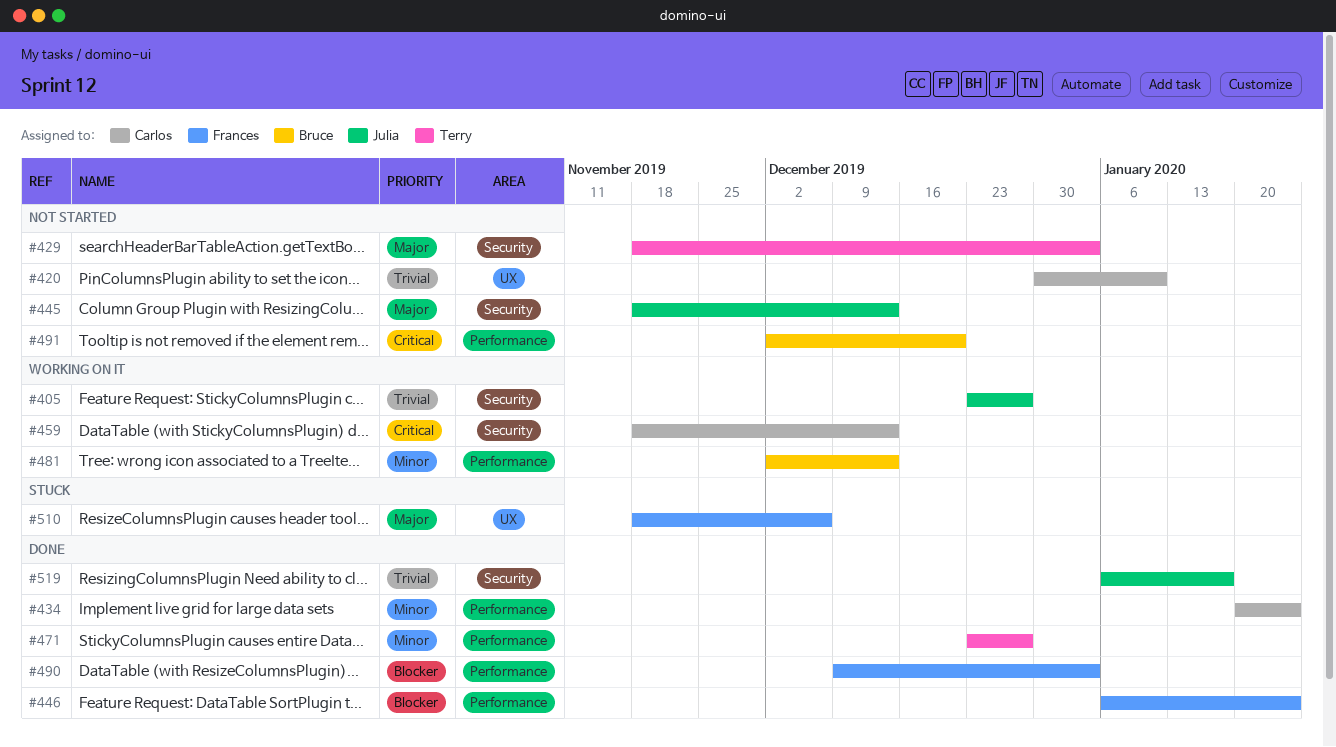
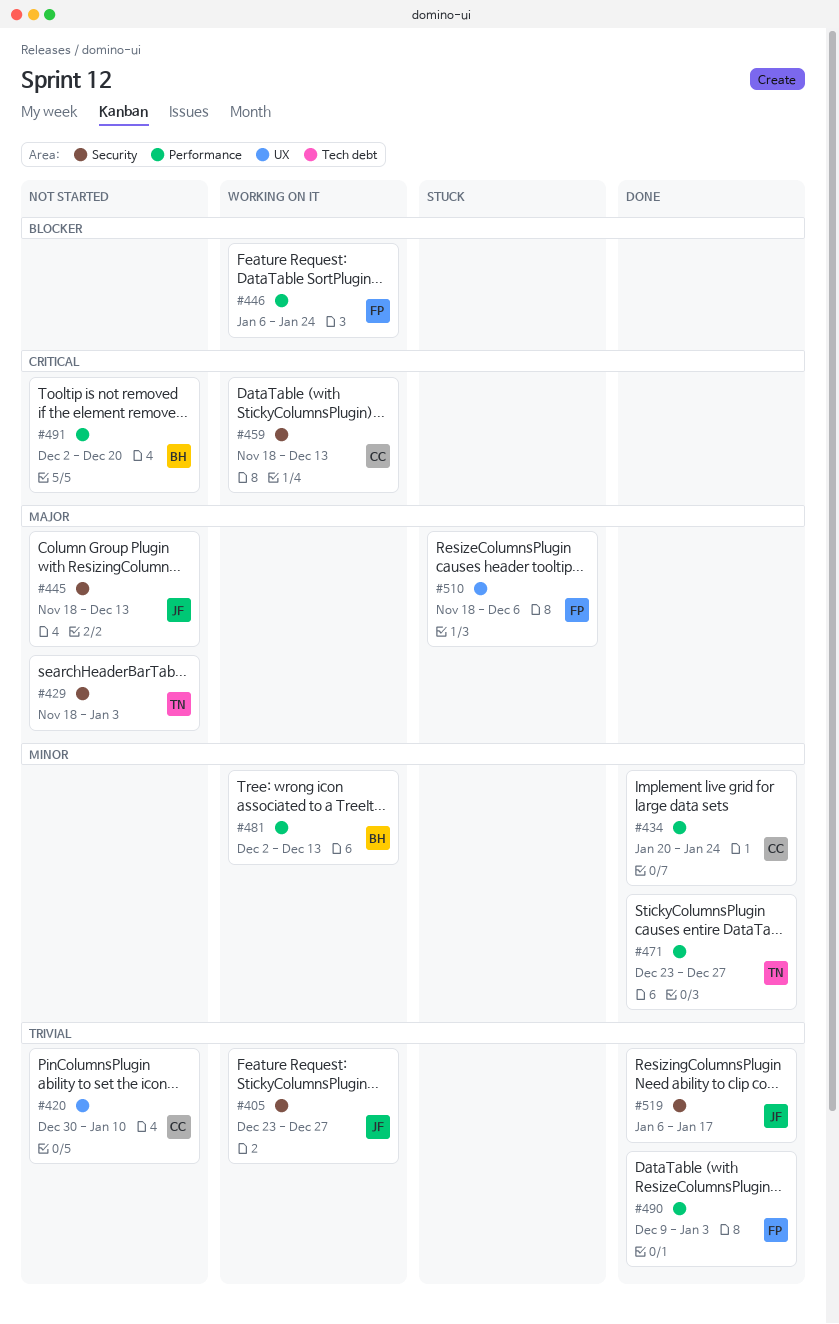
#446, status: Done -> Working on it
#490, priority: Blocker -> Trivial

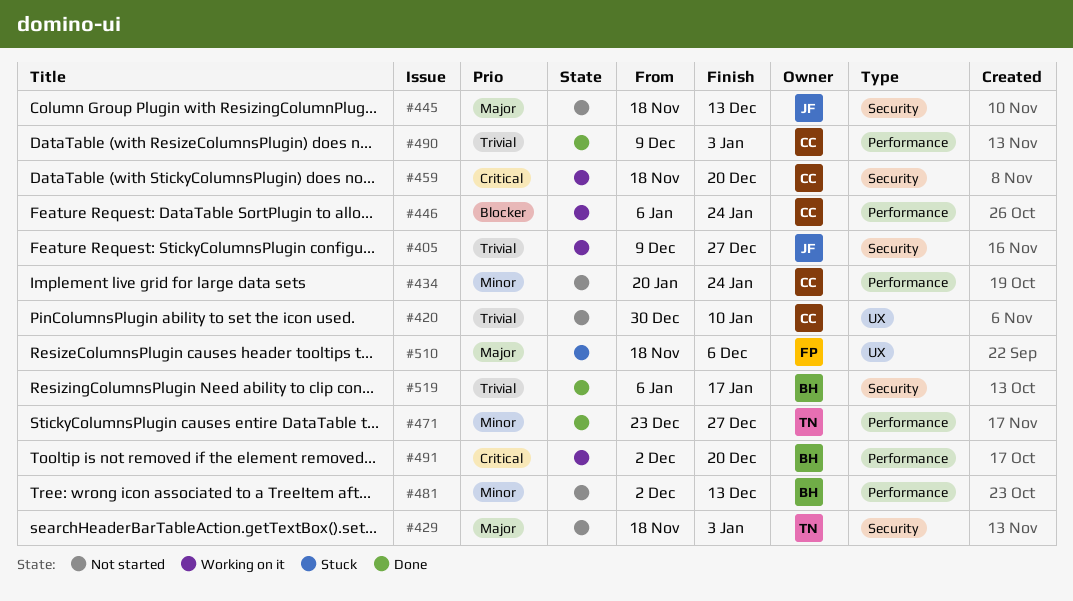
#405, start: Dec 23 -> Dec 9
#434, status: Done -> Not started
#446, owner: FP -> CC
#459, due: Dec 13 -> Dec 20
#481, status: Working on it -> Not started
#490, owner: FP -> CC
#491, status: Not started -> Working on it
#519, owner: JF -> BH

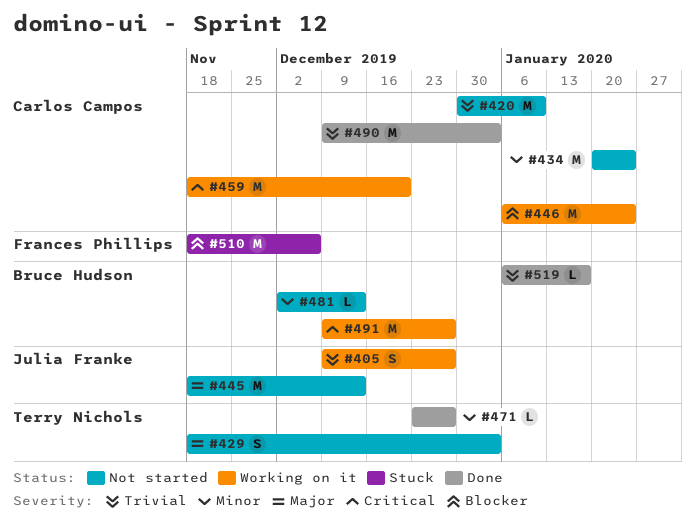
#491, start: Dec 2 -> Dec 9
#491, due: Dec 20 -> Dec 27
#510, priority: Major -> Blocker

